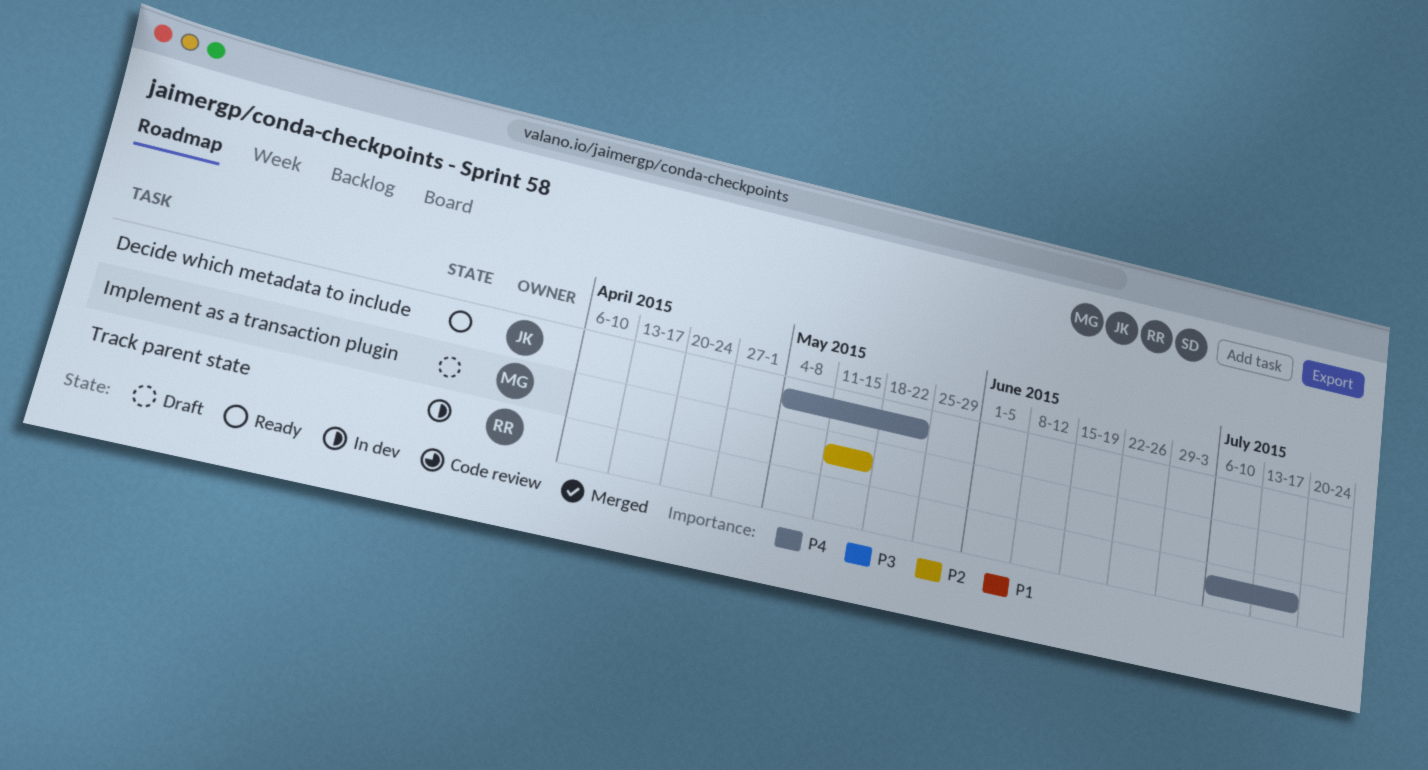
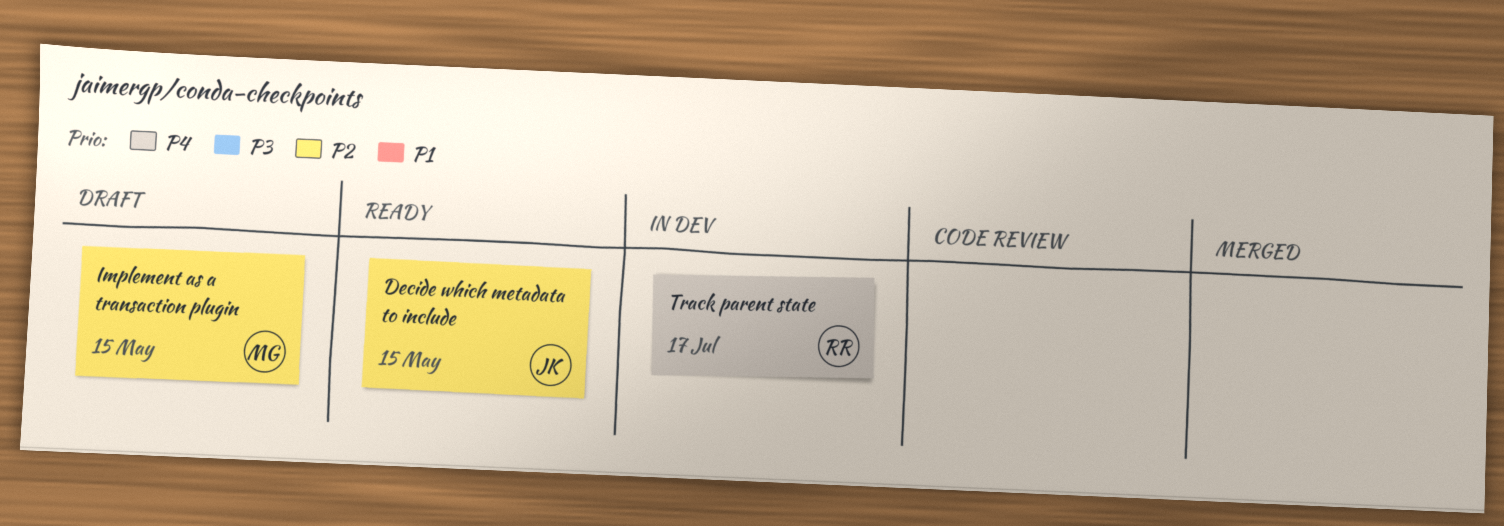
Decide which metadata to include, priority: P4 -> P2
Decide which metadata to include, due: May 22 -> May 15

